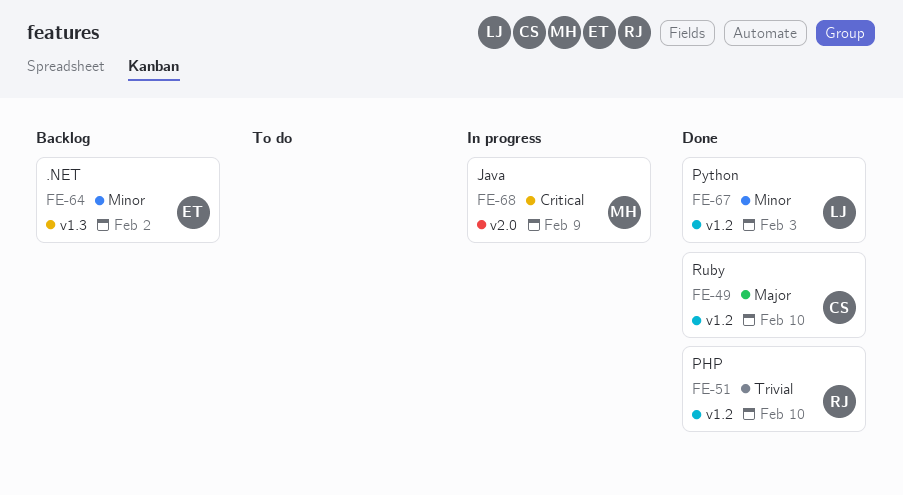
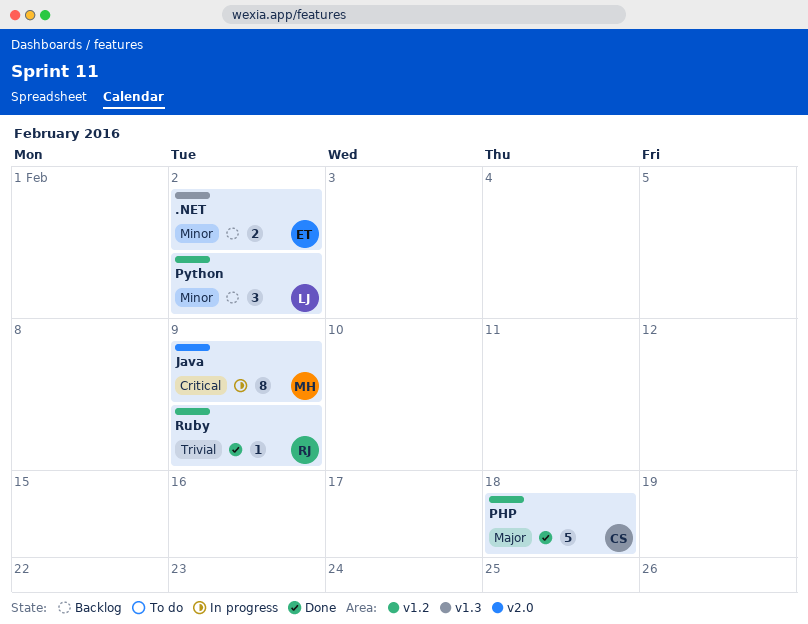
PHP, owner: RJ -> CS
PHP, priority: Trivial -> Major
PHP, due: Feb 10 -> Feb 18
Python, status: Done -> Backlog
Python, due: Feb 3 -> Feb 2
Ruby, owner: CS -> RJ
Ruby, priority: Major -> Trivial
Ruby, due: Feb 10 -> Feb 9

